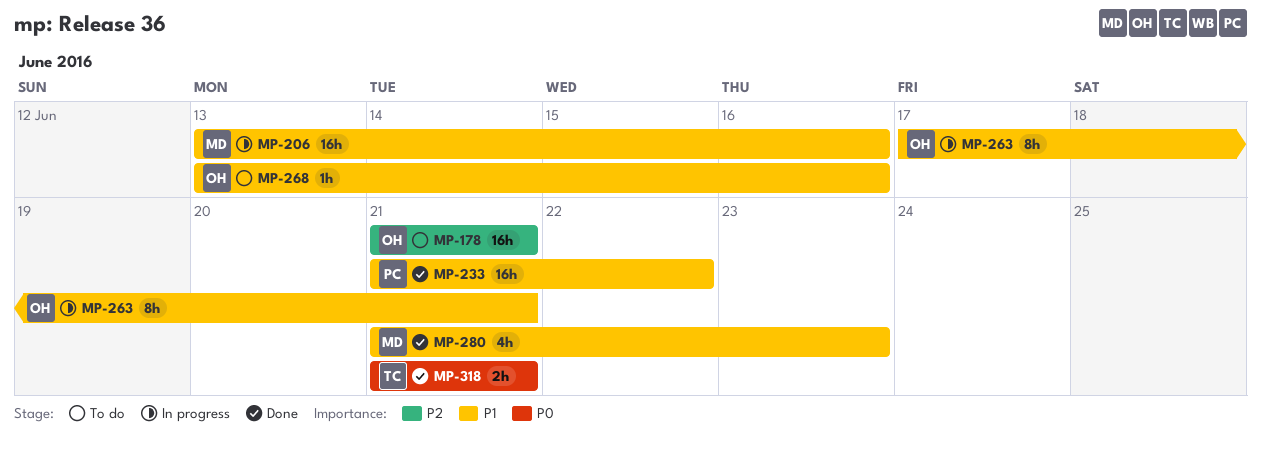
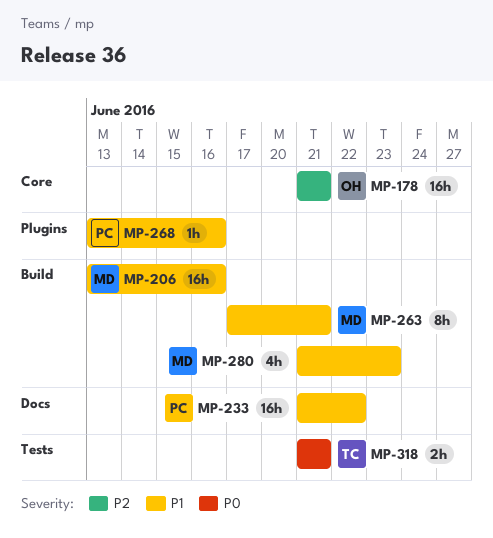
MP-263, owner: OH -> MD
MP-268, owner: OH -> PC

